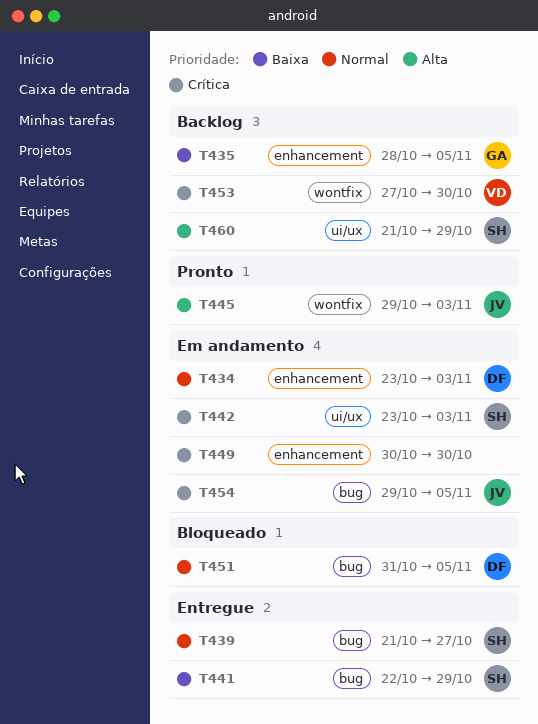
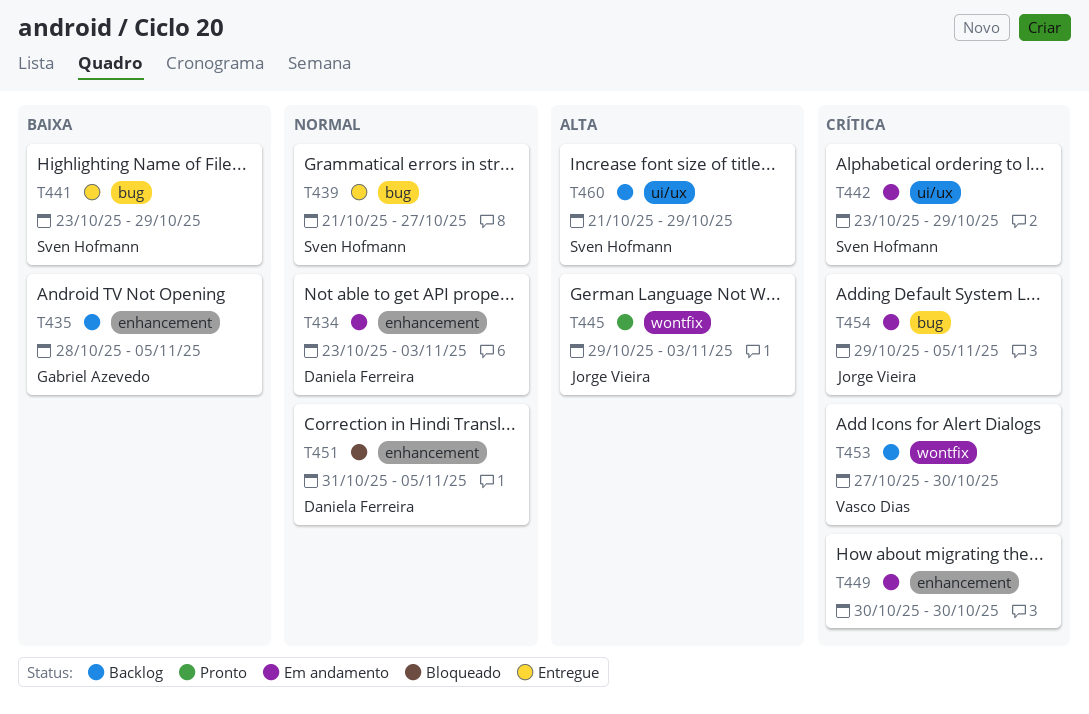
T441, start: Oct 22 -> Oct 23
T442, due: Nov 3 -> Oct 29
T451, label: bug -> enhancement

